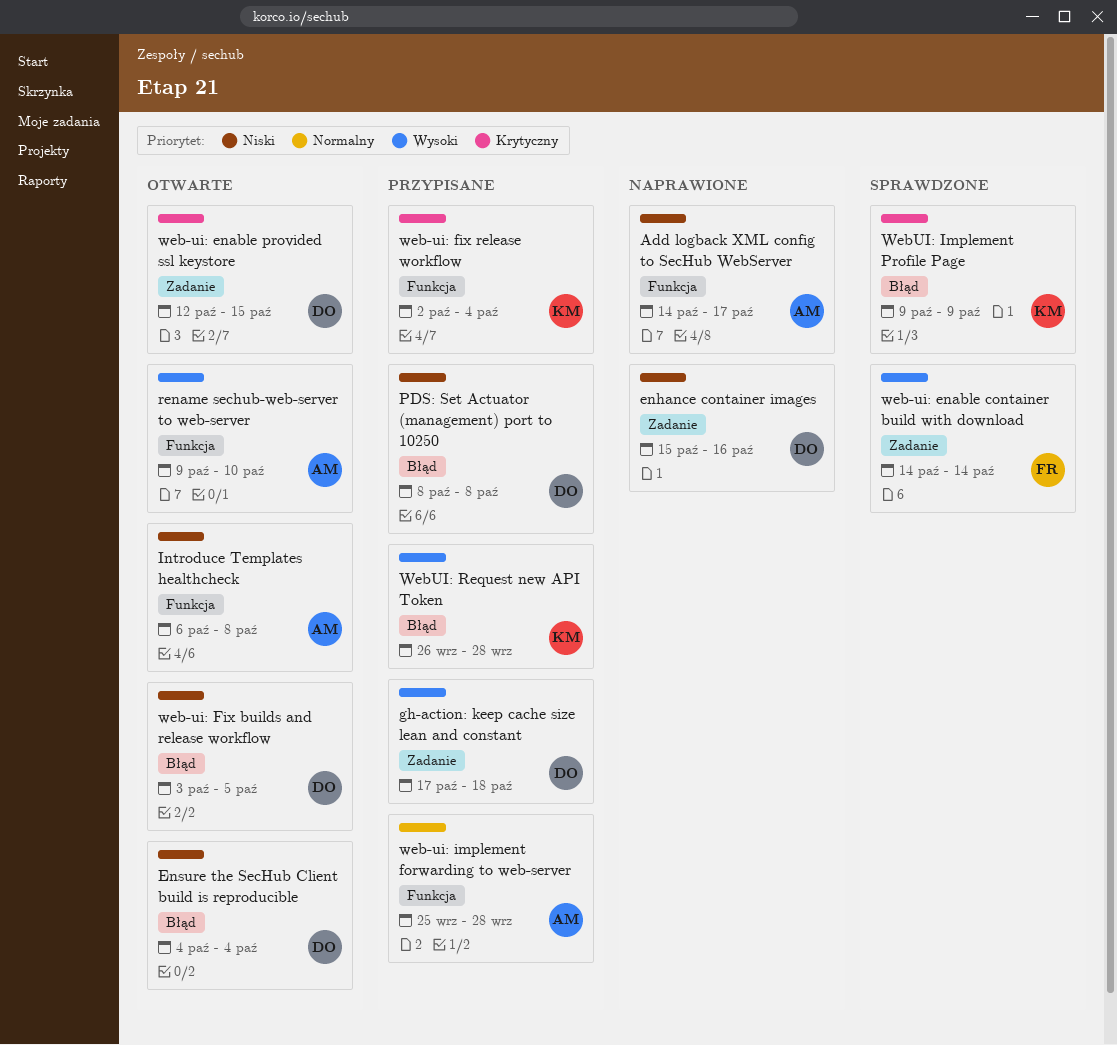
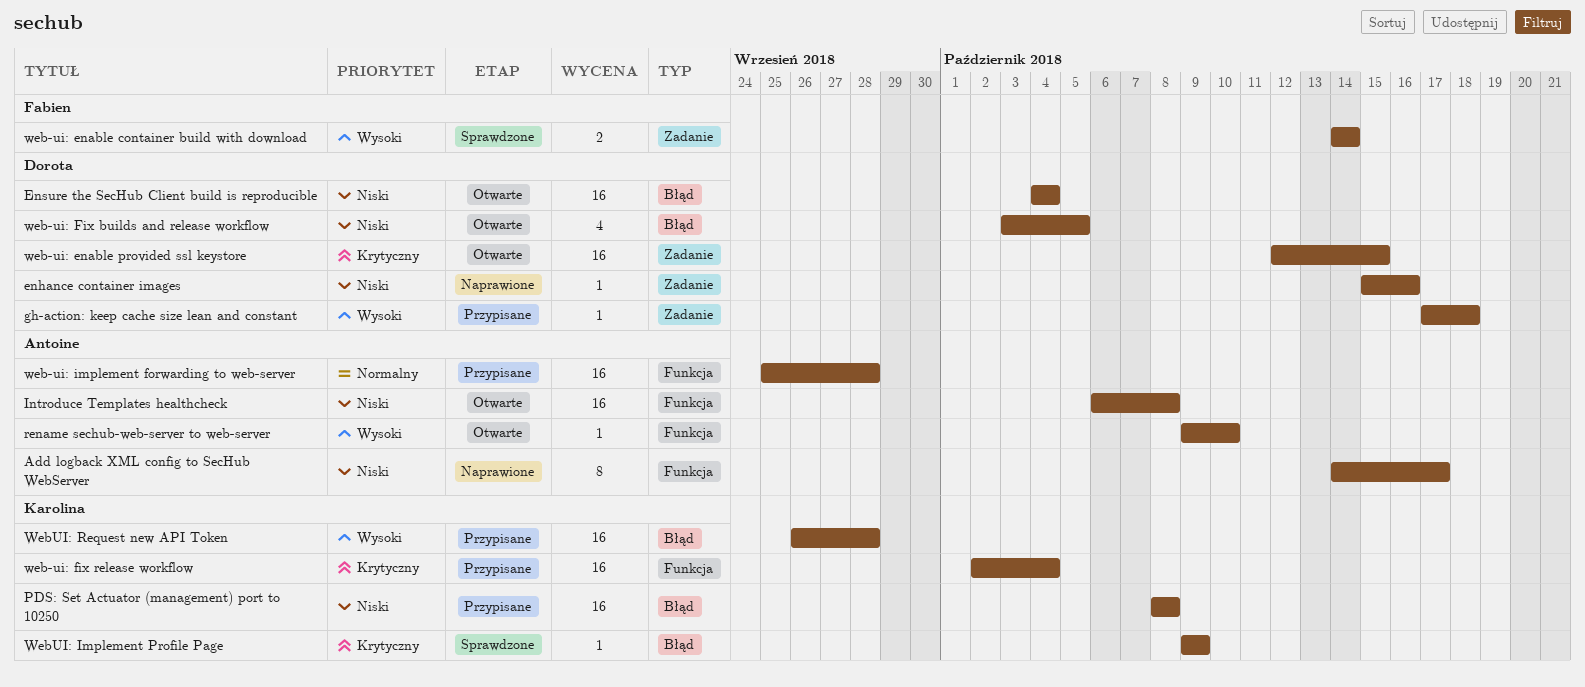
PDS: Set Actuator (management) port to 10250, owner: Dorota -> Karolina

